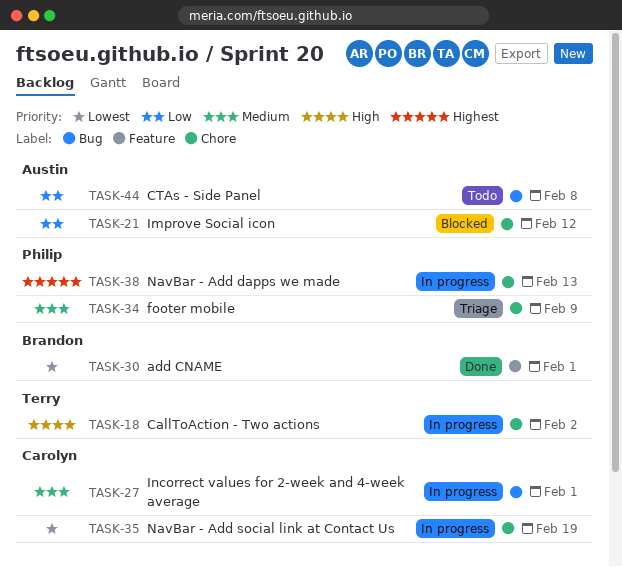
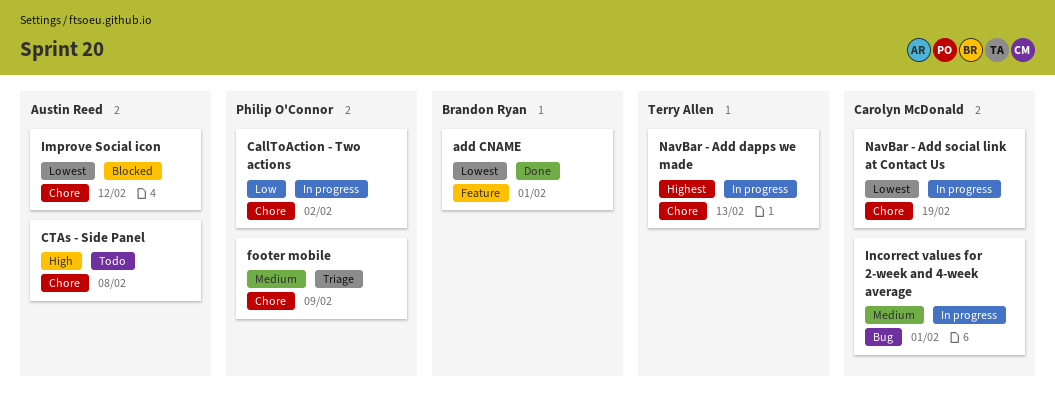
CallToAction - Two actions, owner: Terry Allen -> Philip O'Connor
CallToAction - Two actions, priority: High -> Low
CTAs - Side Panel, priority: Low -> High
CTAs - Side Panel, label: Bug -> Chore
Improve Social icon, priority: Low -> Lowest
NavBar - Add dapps we made, owner: Philip O'Connor -> Terry Allen

